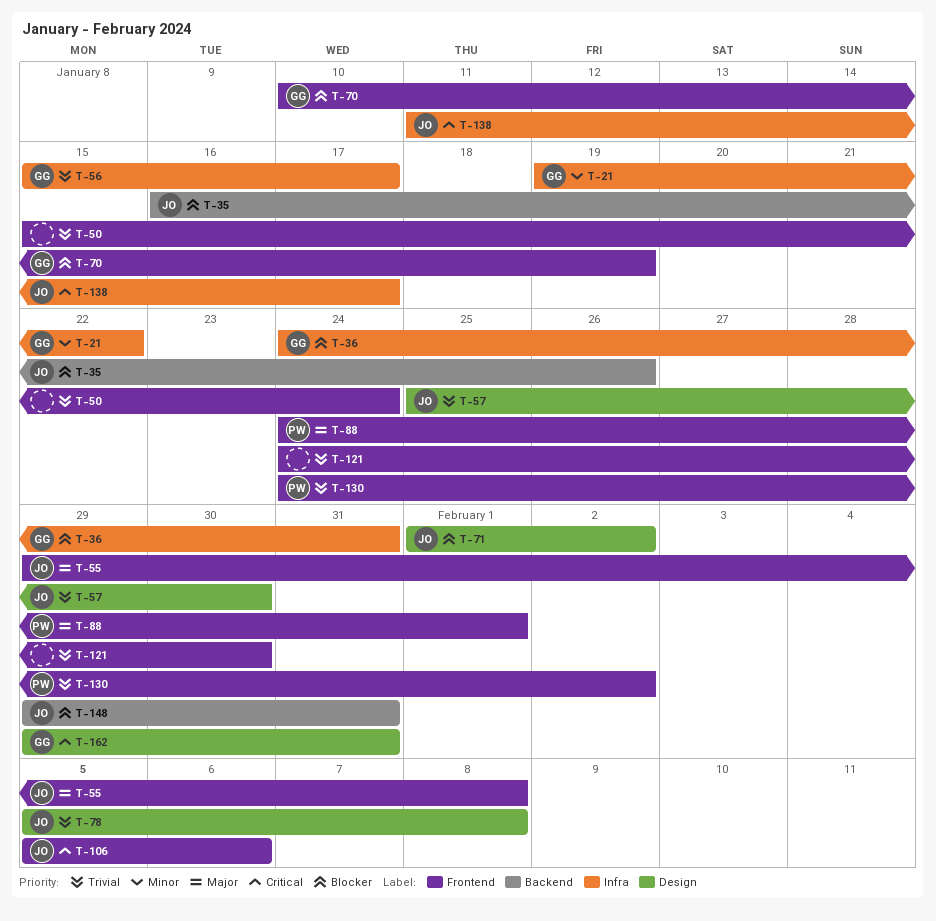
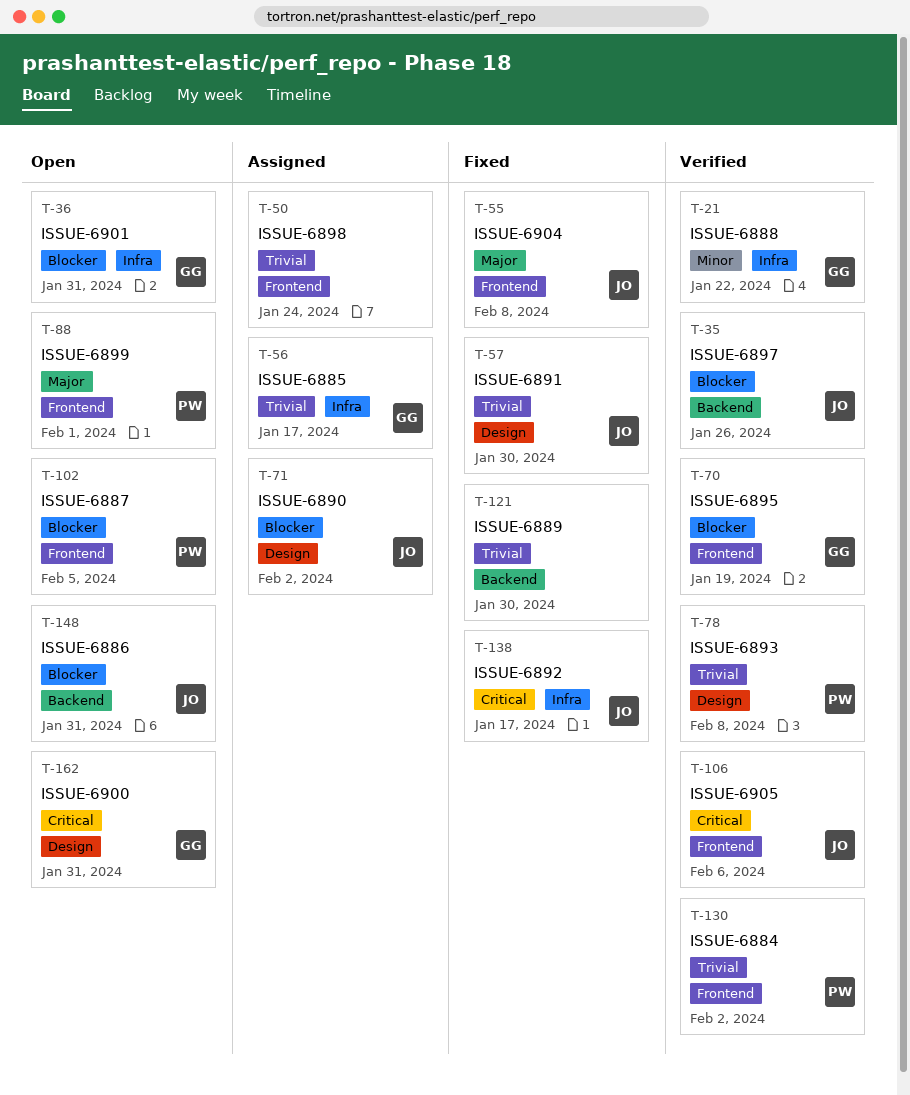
T-78, owner: JO -> PW
T-102: none -> present
T-121, label: Frontend -> Backend

